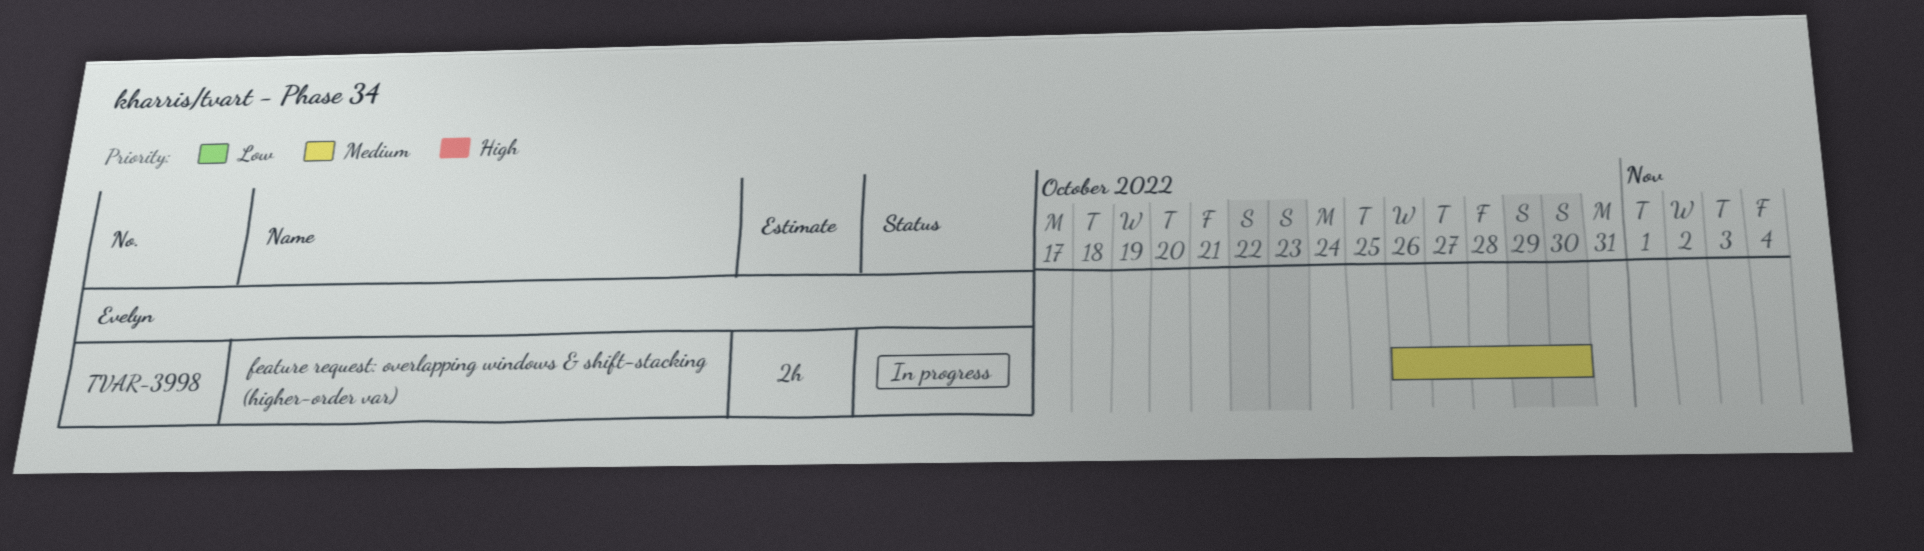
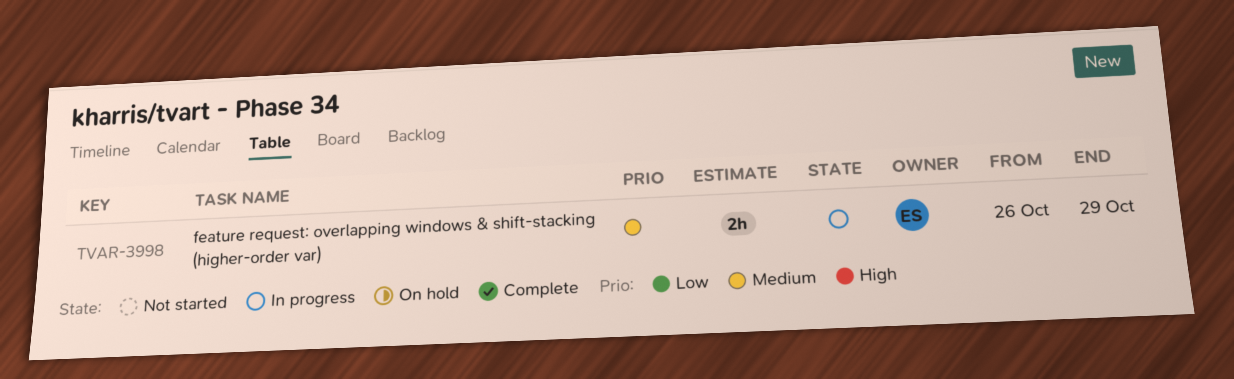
TVAR-3998, due: Oct 30 -> Oct 29

